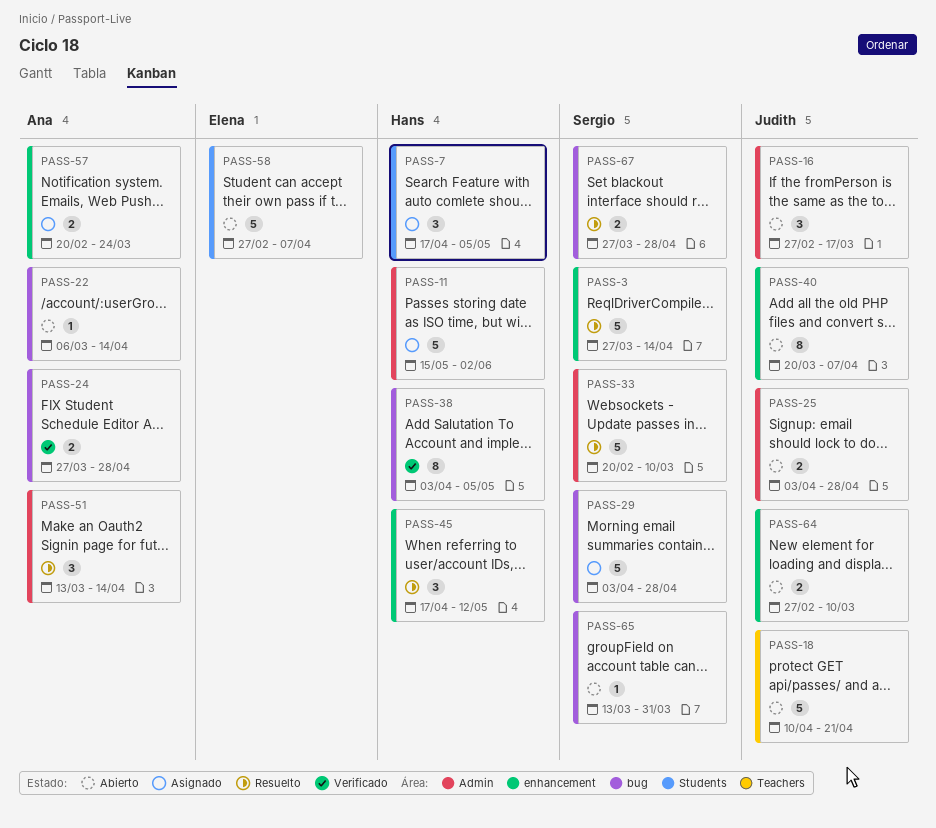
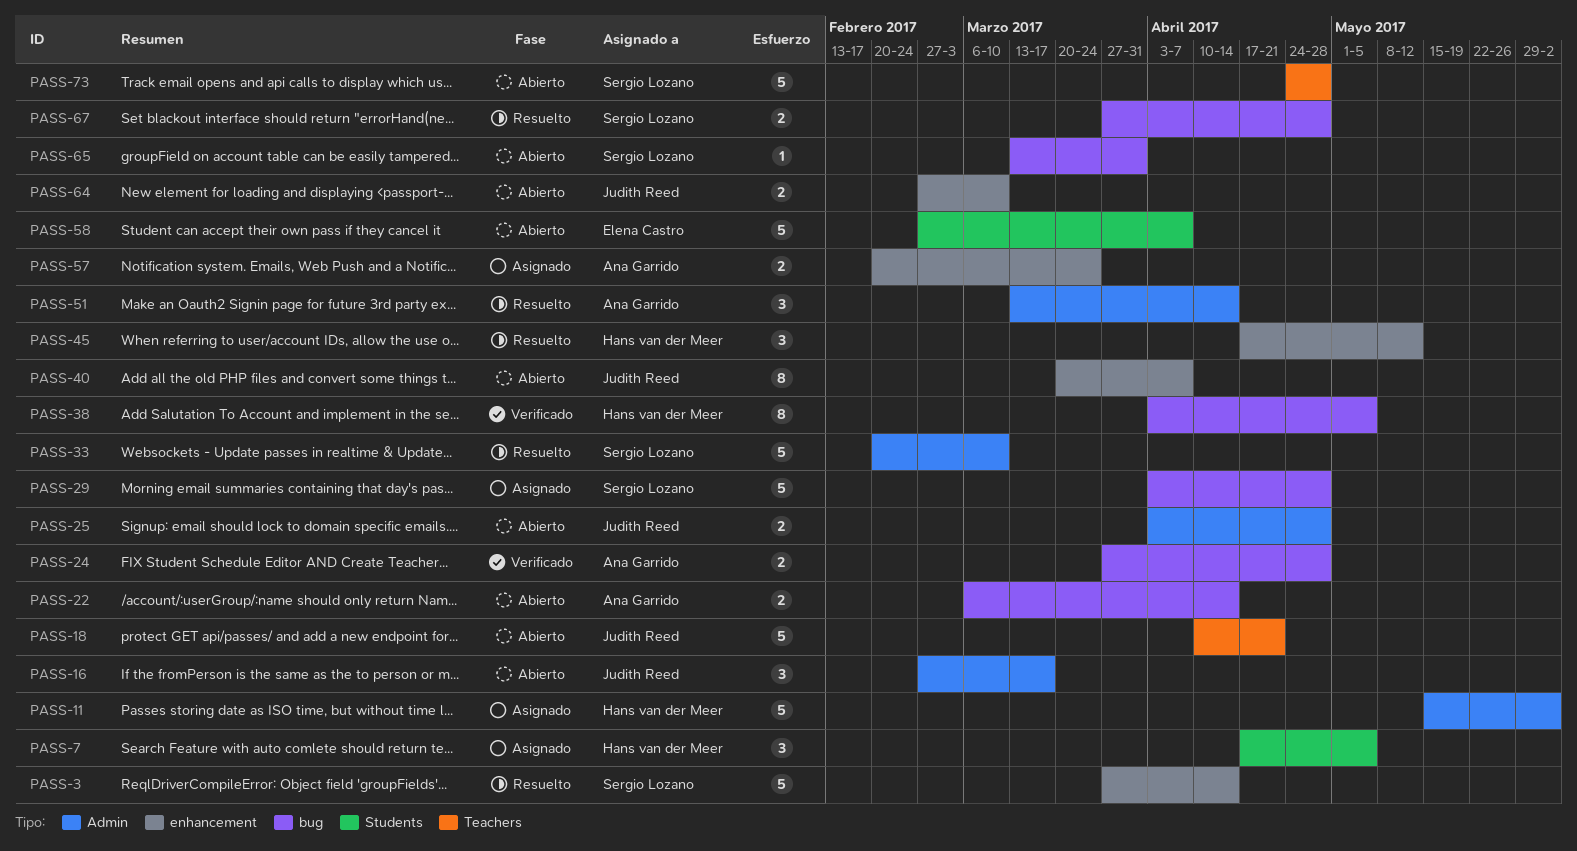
PASS-22, estimate: 1 -> 2
PASS-73: none -> present

